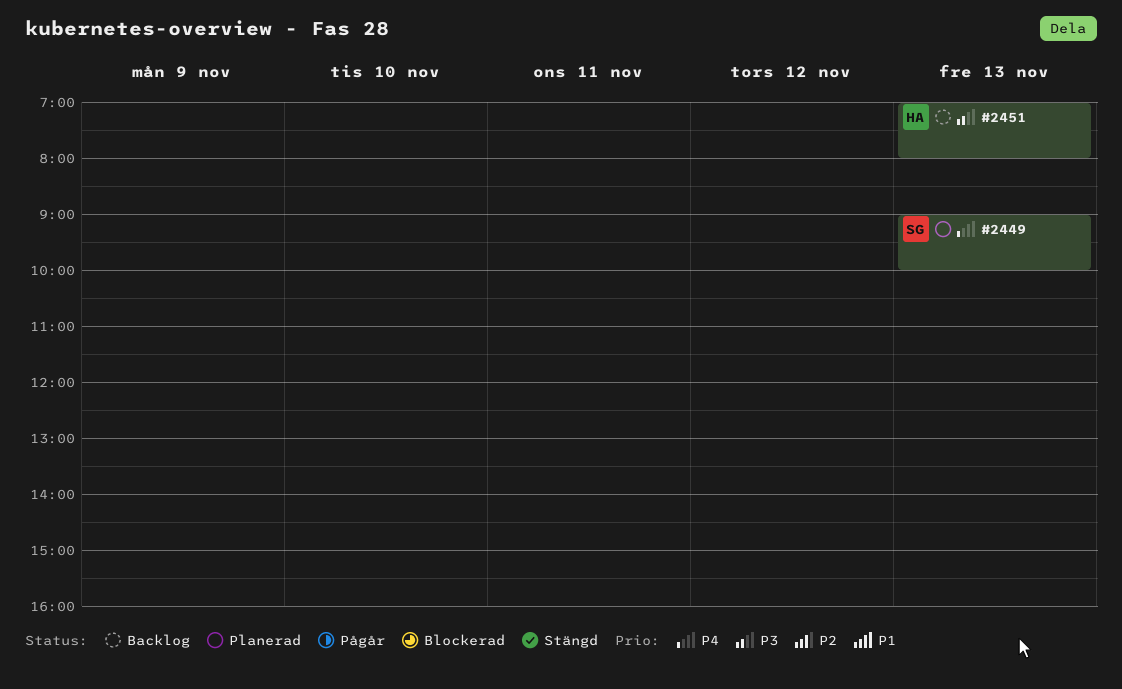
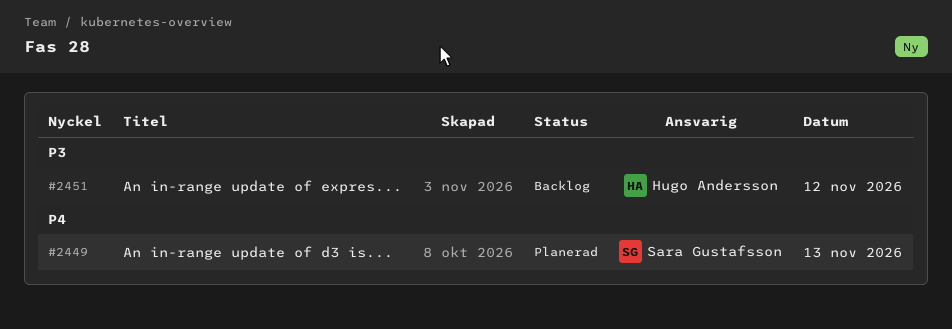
#2451, day: Nov 13 -> Nov 12

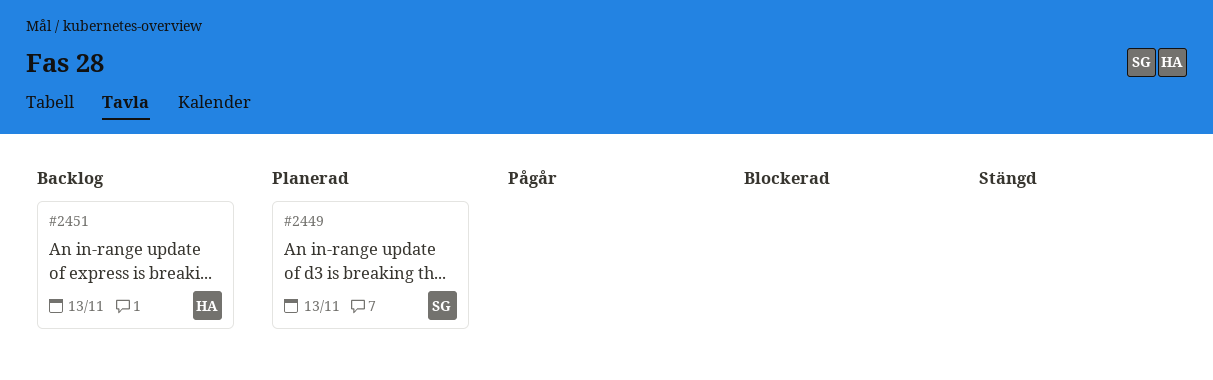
#2451, day: Nov 12 -> Nov 13

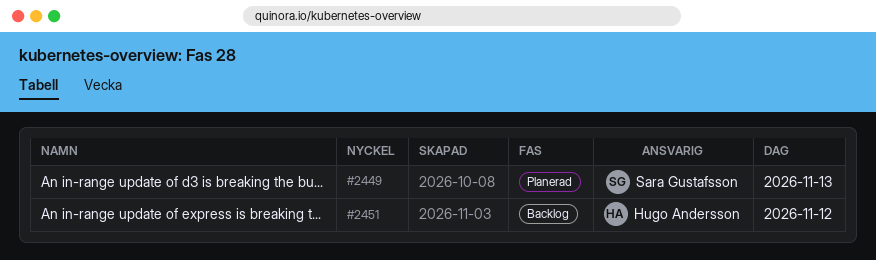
#2451, day: Nov 13 -> Nov 12

